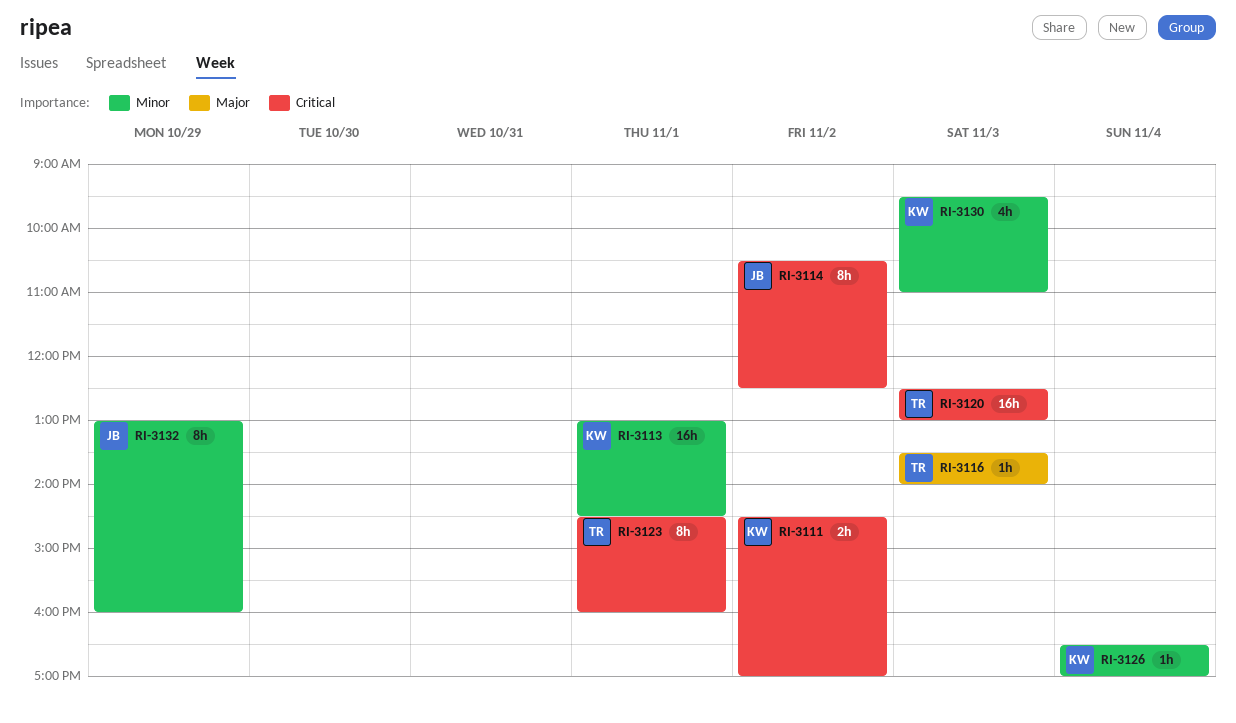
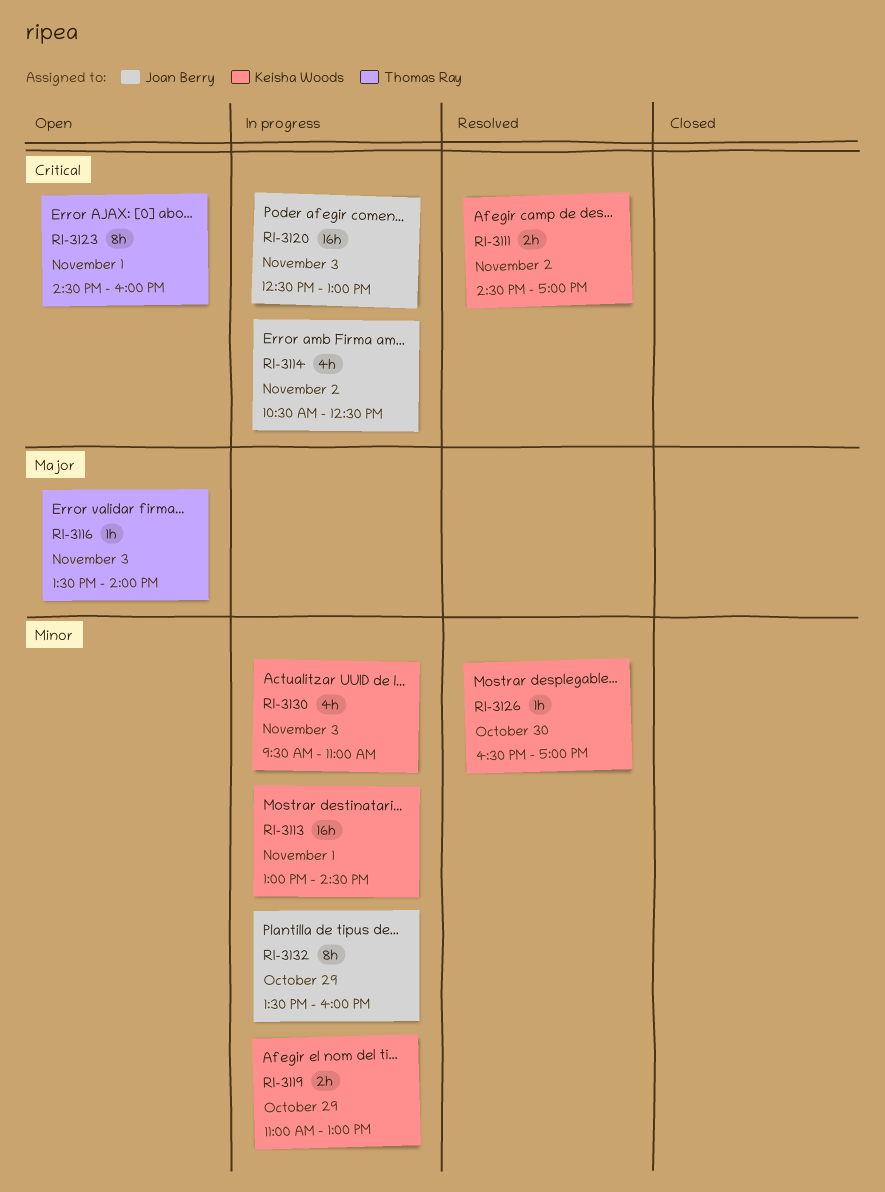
RI-3114, estimate: 8h -> 4h
RI-3119: none -> present
RI-3120, owner: Thomas Ray -> Joan Berry
RI-3126, day: Nov 4 -> Oct 30
RI-3132, begins: 13:00 -> 13:30

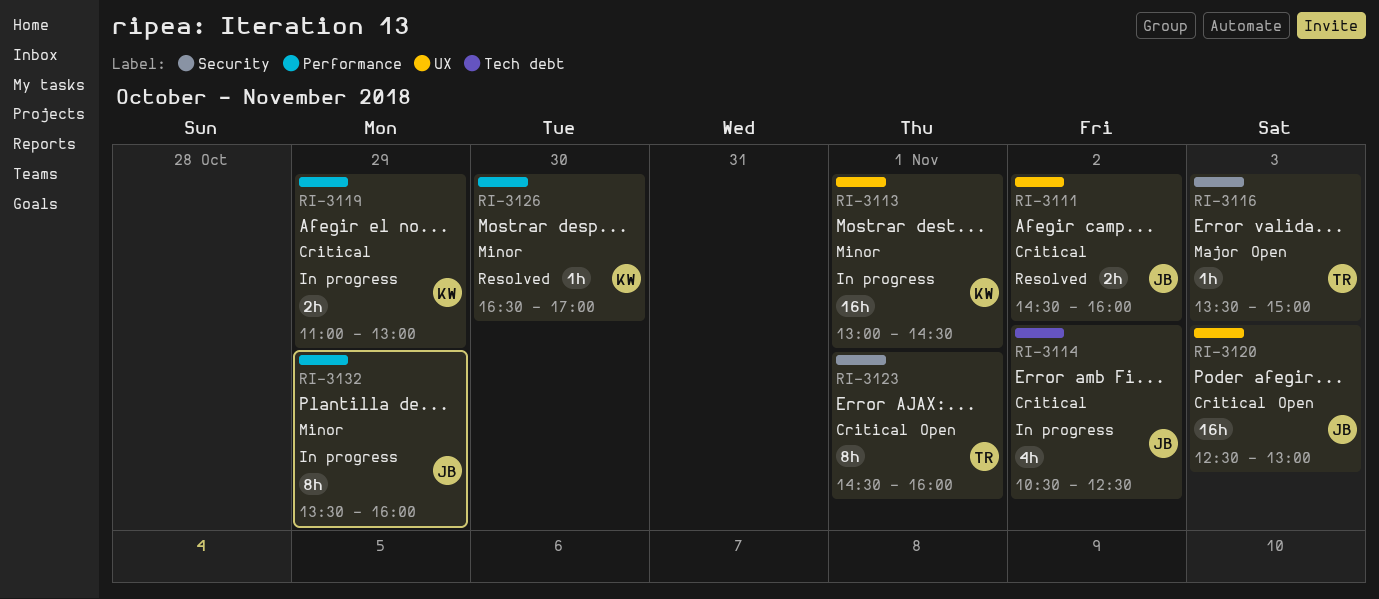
RI-3111, owner: Keisha Woods -> Joan Berry
RI-3111, ends: 17:00 -> 16:00
RI-3116, ends: 14:00 -> 15:00
RI-3119, priority: Minor -> Critical
RI-3120, status: In progress -> Open
RI-3130: present -> none

